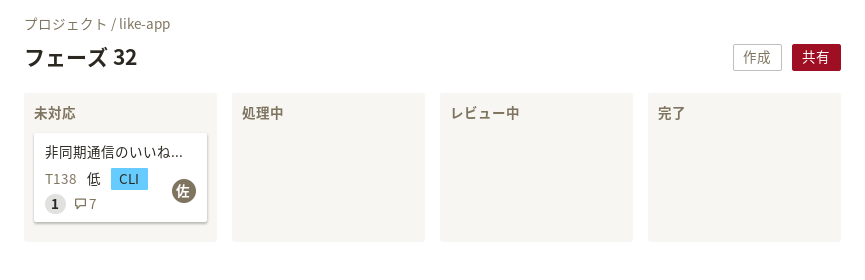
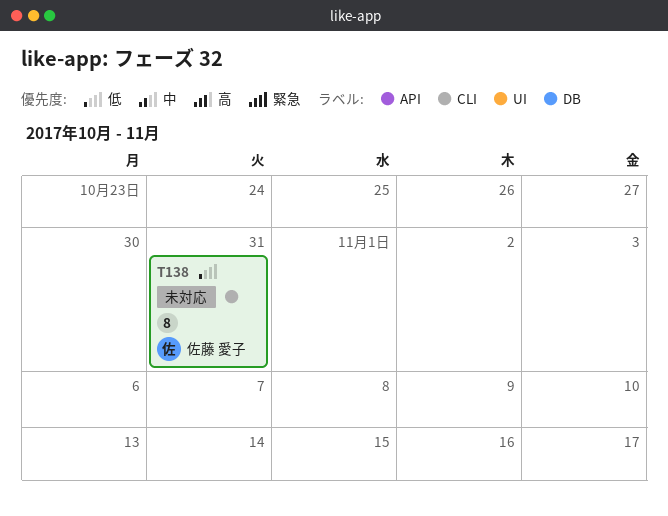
T138, estimate: 1 -> 8

